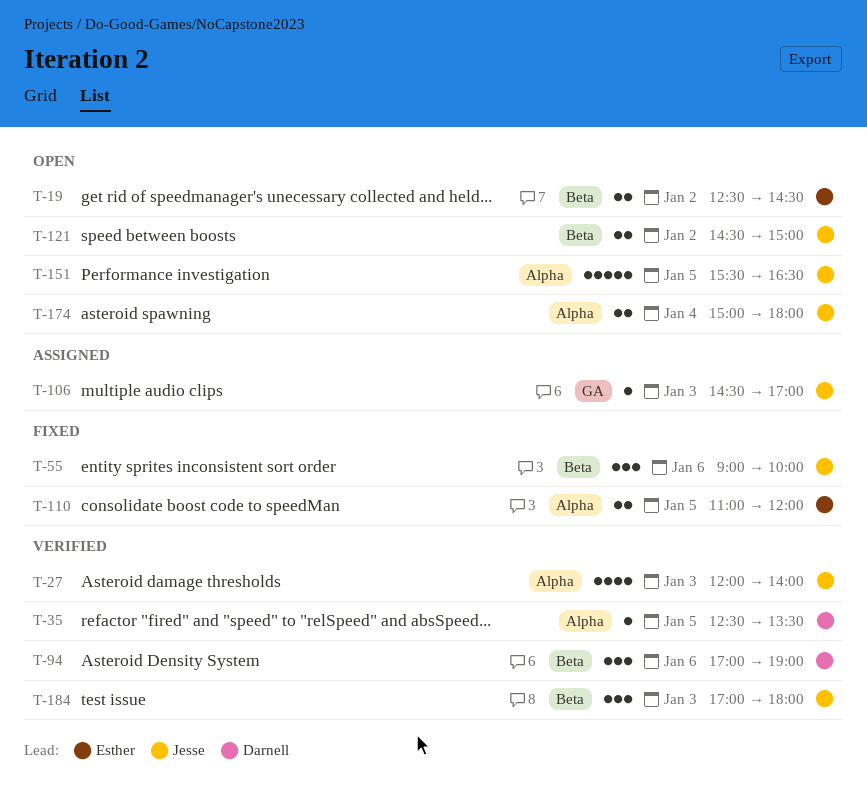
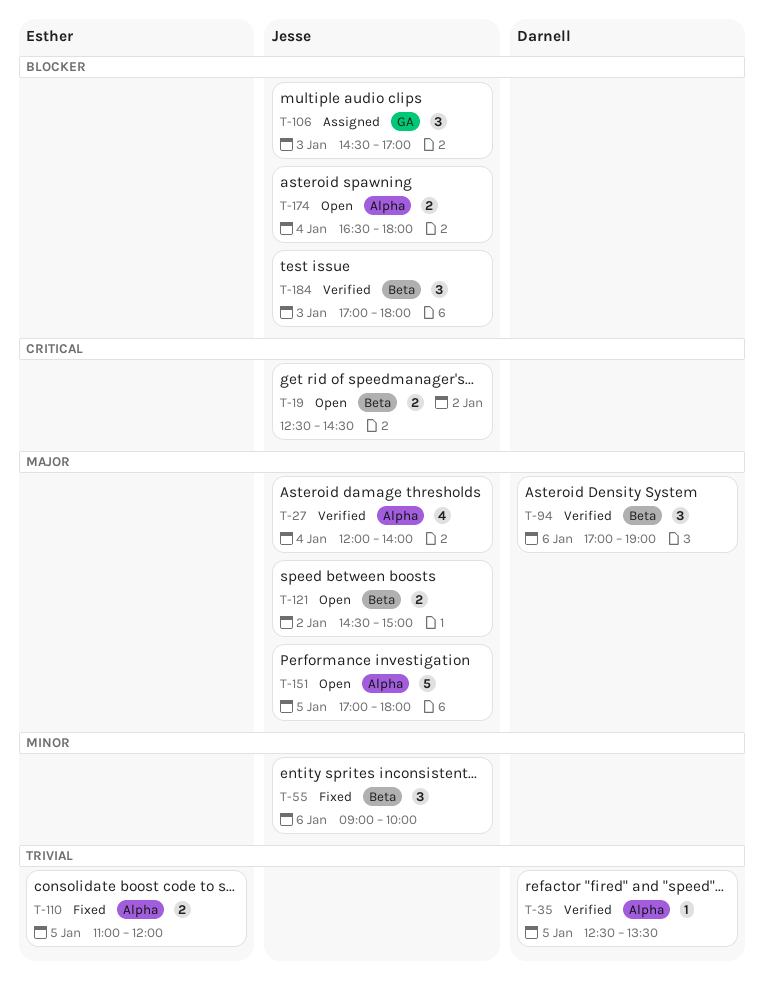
T-19, owner: Esther -> Jesse
T-27, day: Jan 3 -> Jan 4
T-106, estimate: 1 -> 3
T-151, begins: 15:30 -> 17:00
T-151, ends: 16:30 -> 18:00
T-174, begins: 15:00 -> 16:30

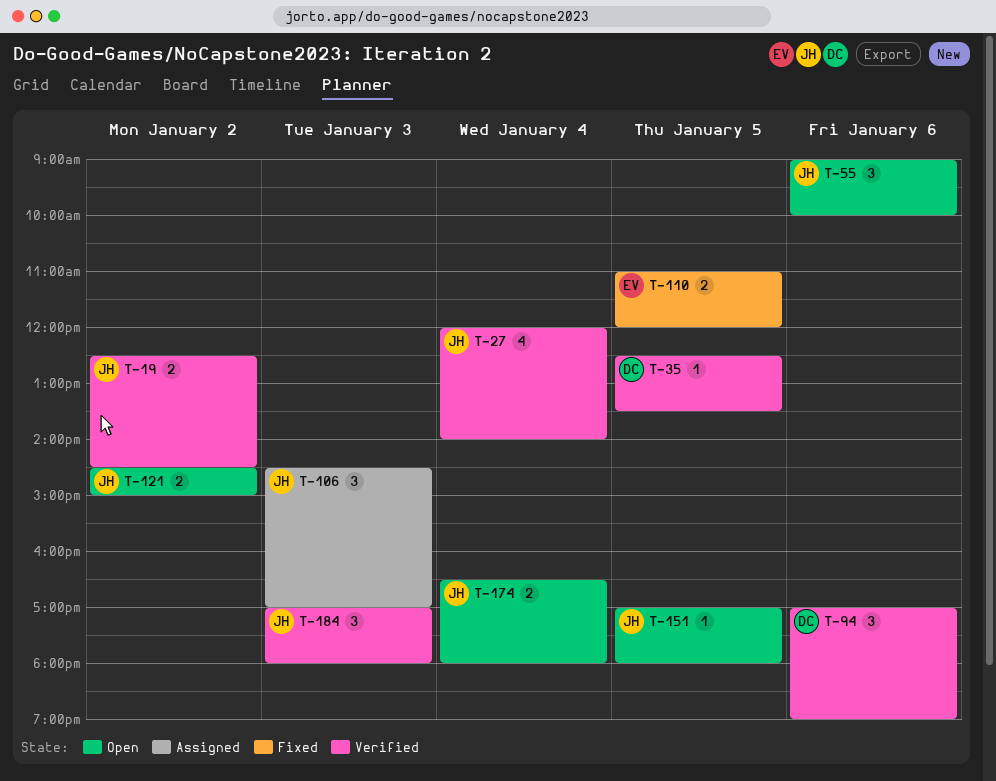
T-19, status: Open -> Verified
T-55, status: Fixed -> Open
T-151, estimate: 5 -> 1

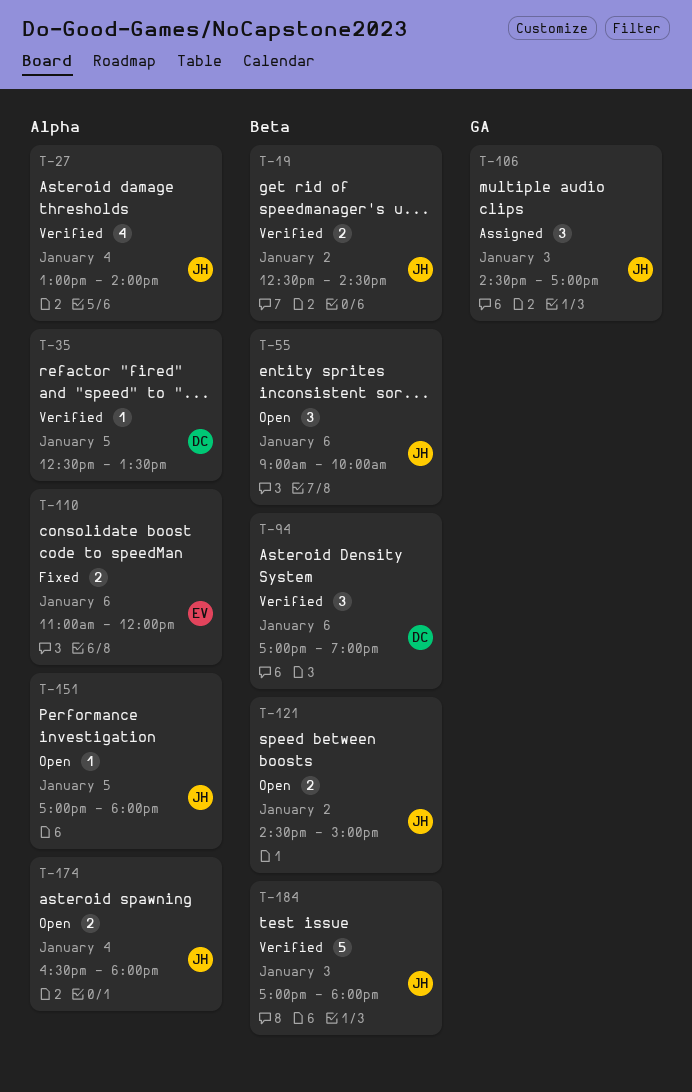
T-27, begins: 12:00 -> 13:00
T-110, day: Jan 5 -> Jan 6
T-184, estimate: 3 -> 5

